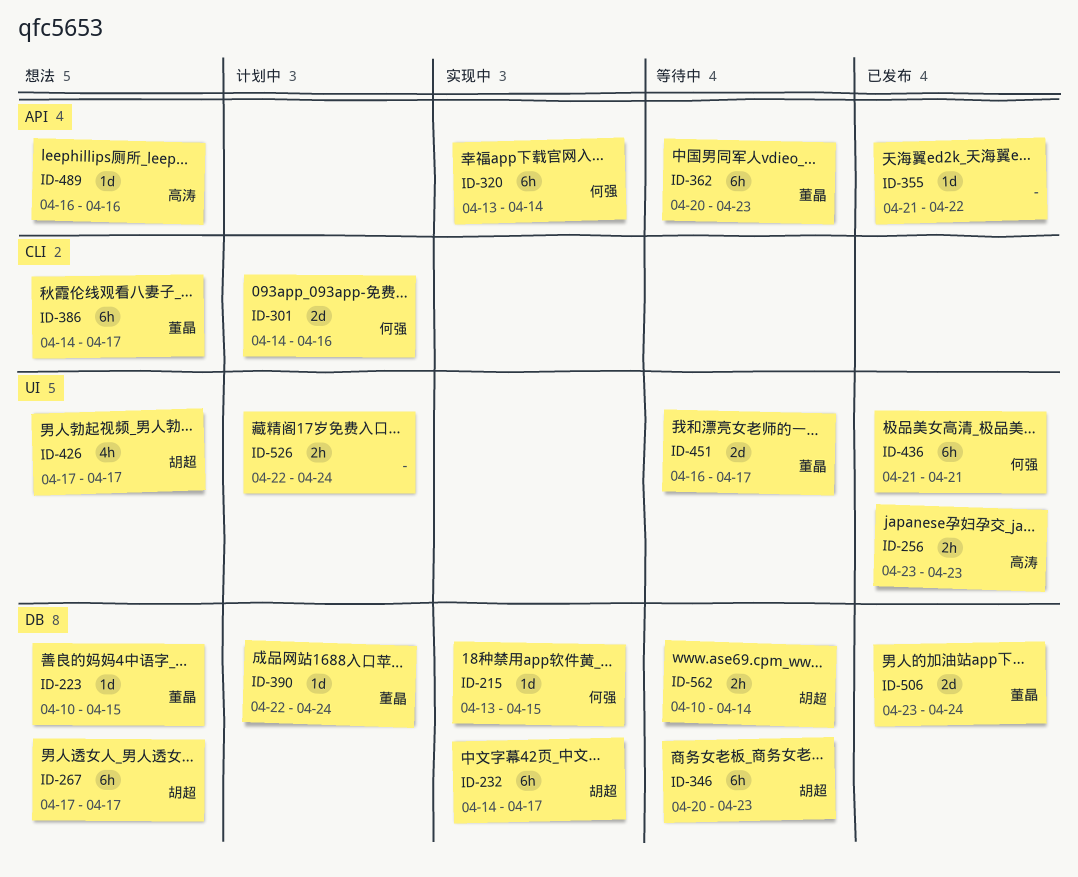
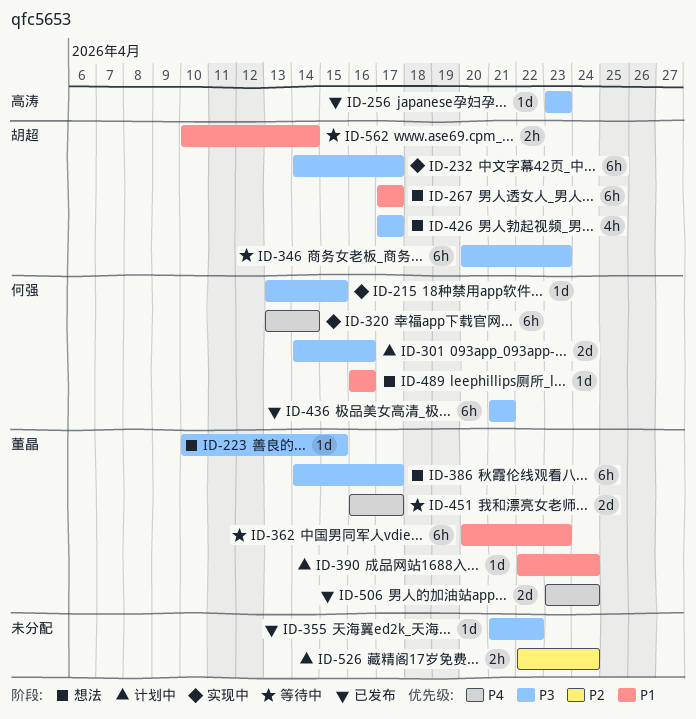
ID-256, estimate: 2h -> 1d
ID-489, owner: 高涛 -> 何强

